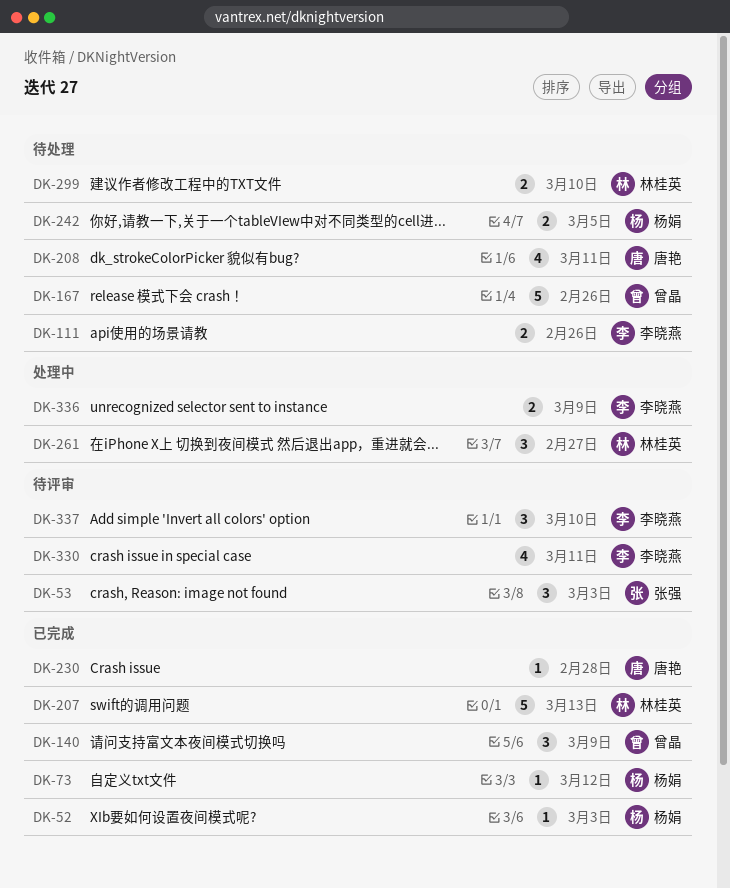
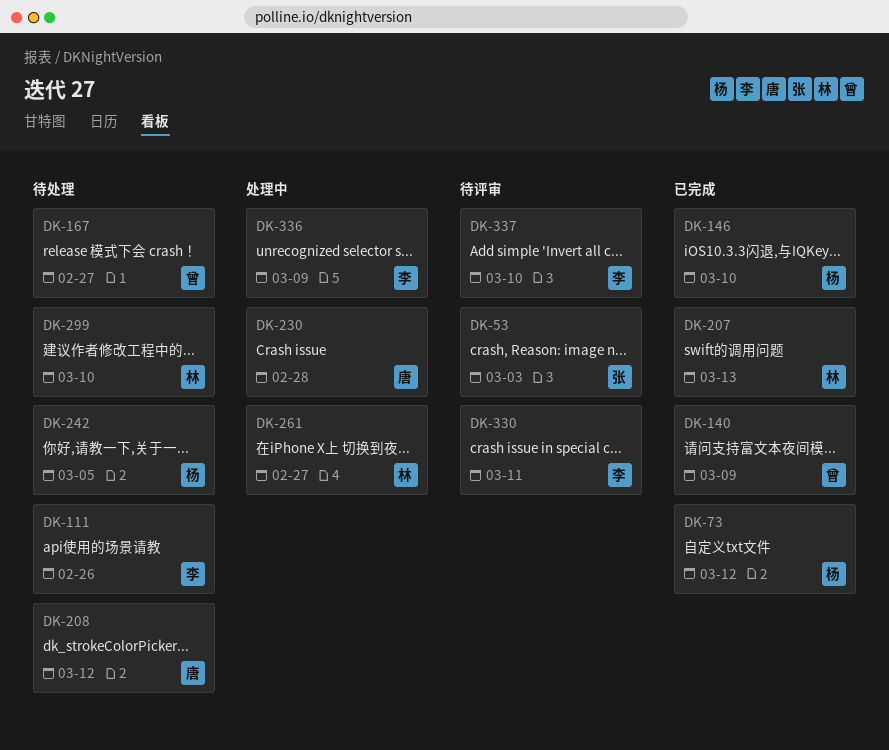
DK-52: present -> none
DK-146: none -> present
DK-167, due: Feb 26 -> Feb 27
DK-208, due: Mar 11 -> Mar 12
DK-230, status: 已完成 -> 处理中

